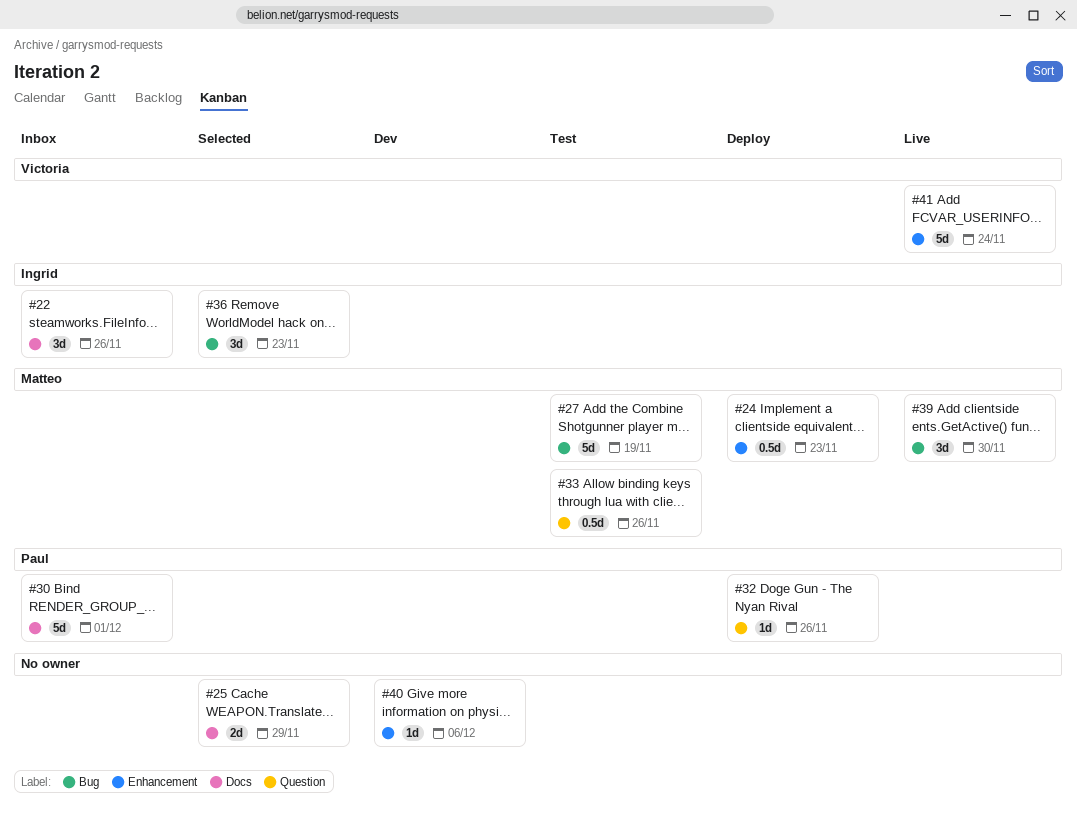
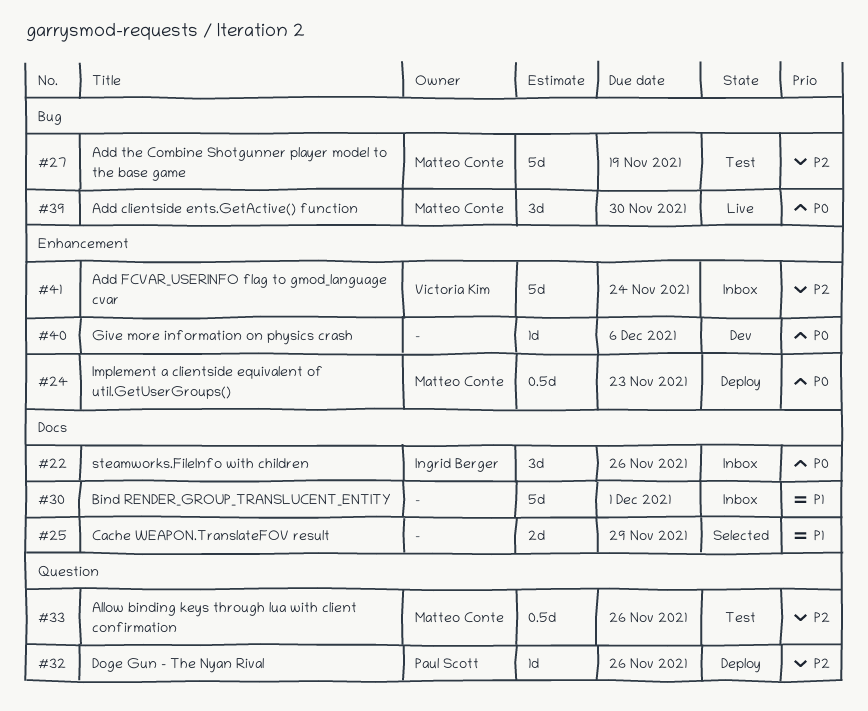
#30, owner: Paul Scott -> none
#36: present -> none
#41, status: Live -> Inbox

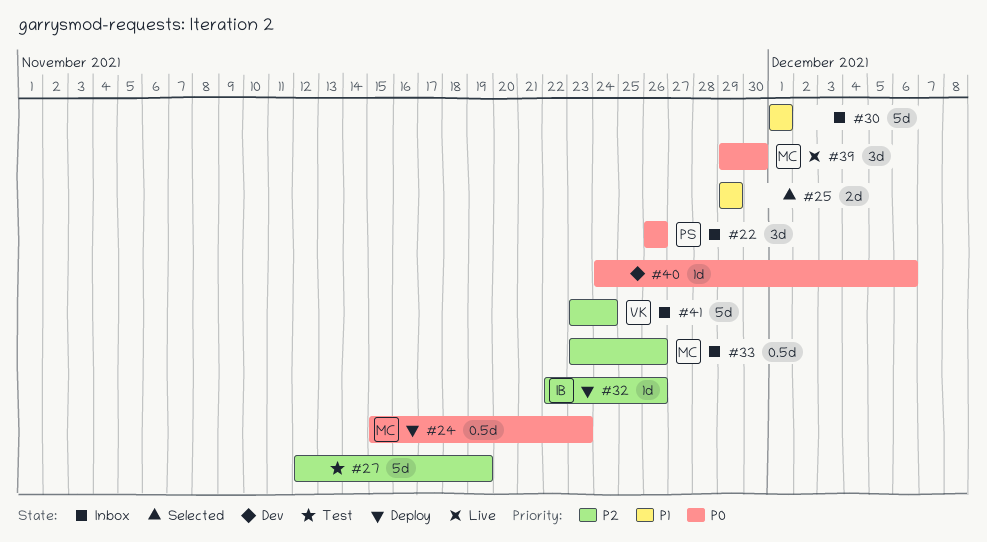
#22, owner: Ingrid Berger -> Paul Scott
#27, owner: Matteo Conte -> none
#32, owner: Paul Scott -> Ingrid Berger
#33, status: Test -> Inbox

